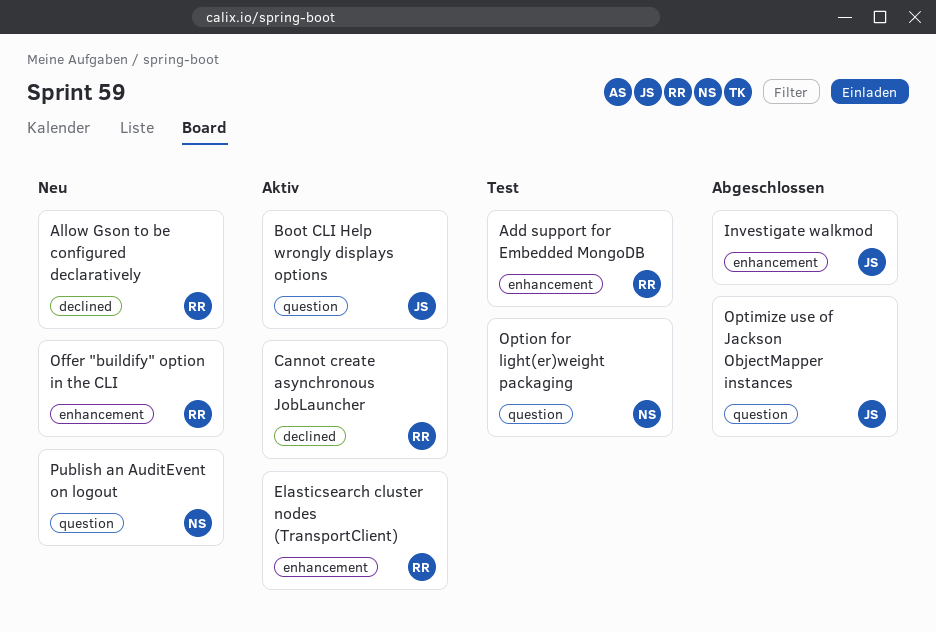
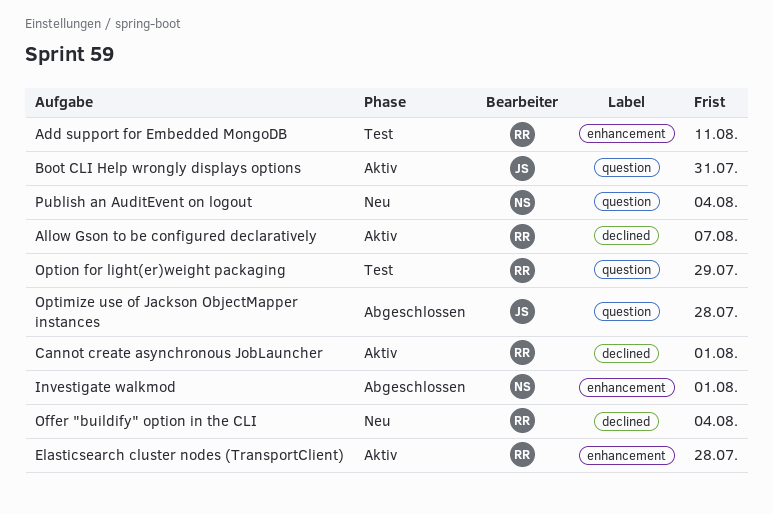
Allow Gson to be configured declaratively, status: Neu -> Aktiv
Investigate walkmod, owner: JS -> NS
Offer "buildify" option in the CLI, label: enhancement -> declined
Option for light(er)weight packaging, owner: NS -> RR

